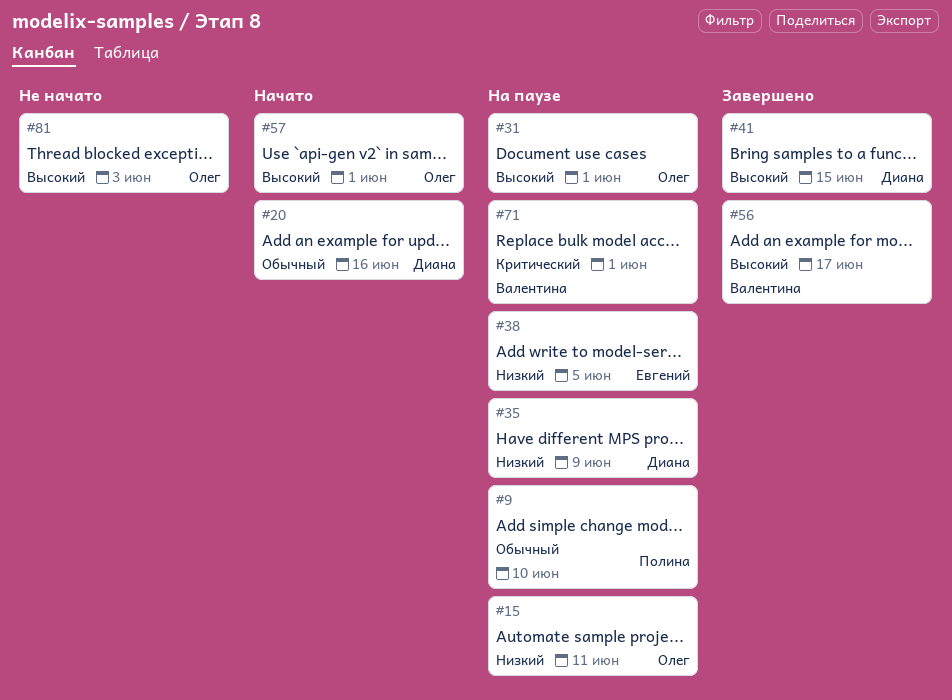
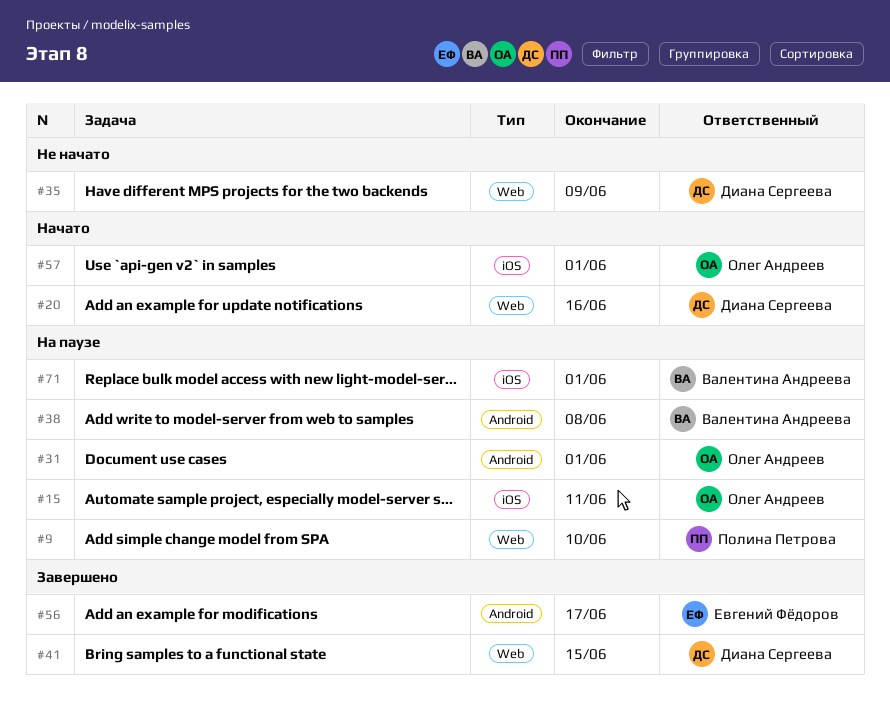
#35, status: На паузе -> Не начато
#38, owner: Евгений Фёдоров -> Валентина Андреева
#38, due: Jun 5 -> Jun 8
#56, owner: Валентина Андреева -> Евгений Фёдоров
#81: present -> none

